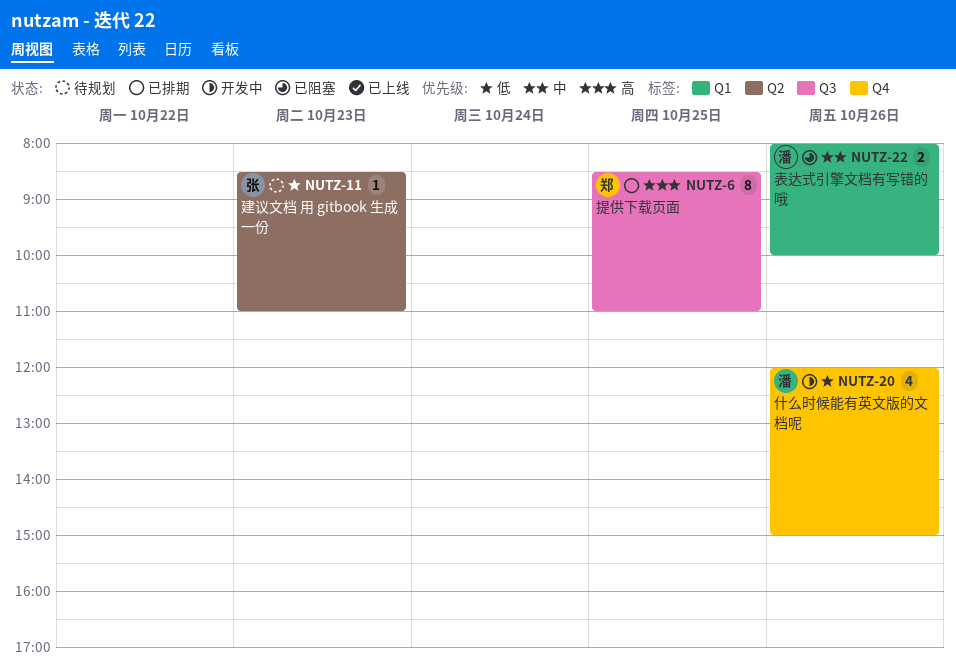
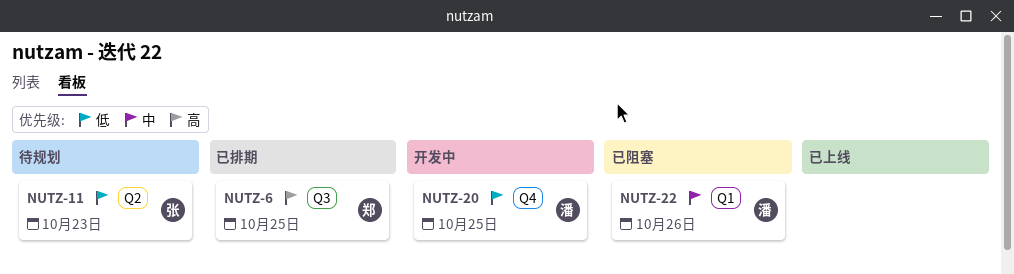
NUTZ-20, day: Oct 26 -> Oct 25

